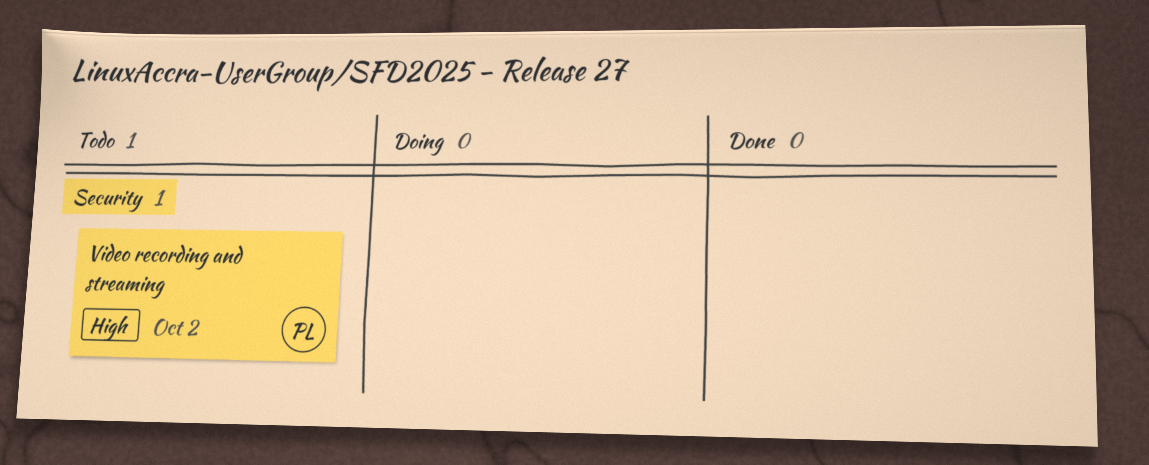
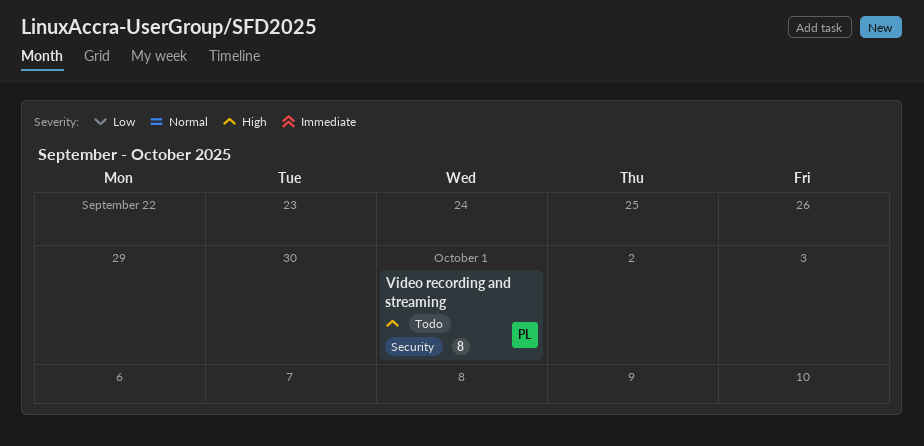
Video recording and streaming, due: Oct 2 -> Oct 1

